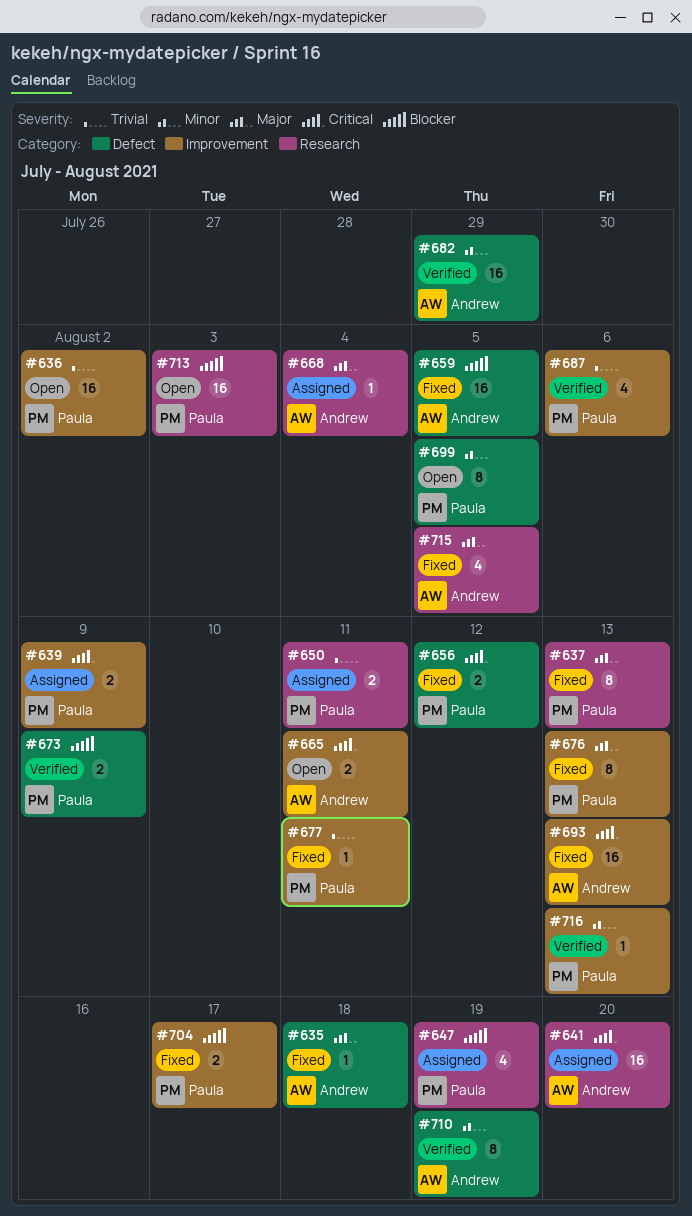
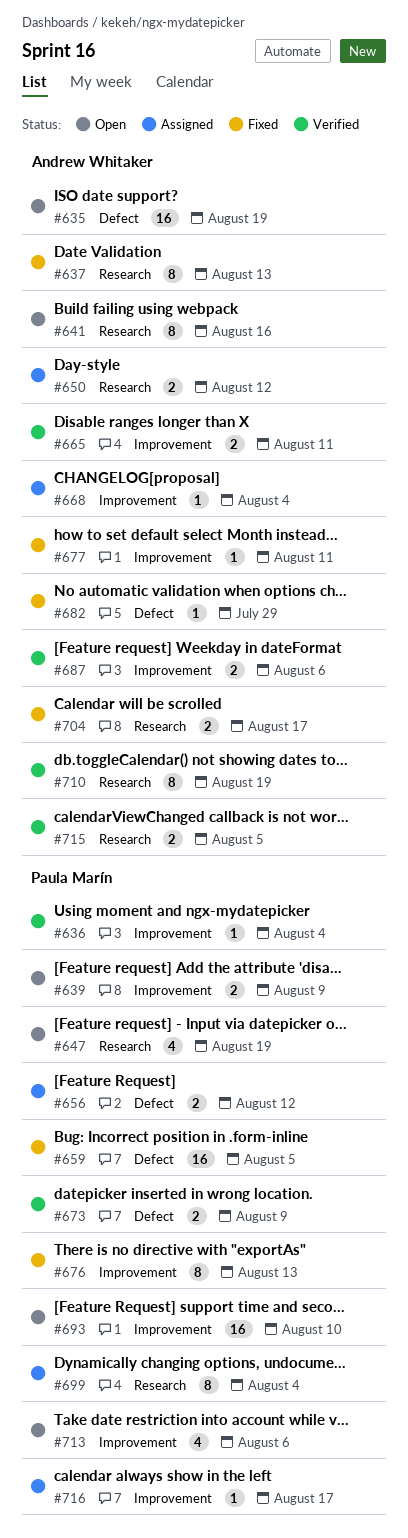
#635, status: Fixed -> Open
#635, estimate: 1 -> 16
#635, due: Aug 18 -> Aug 19
#636, status: Open -> Verified
#636, estimate: 16 -> 1
#636, due: Aug 2 -> Aug 4
#637, owner: Paula Marín -> Andrew Whitaker
#639, status: Assigned -> Open
#641, status: Assigned -> Open
#641, estimate: 16 -> 8
#641, due: Aug 20 -> Aug 16
#647, status: Assigned -> Open
#650, owner: Paula Marín -> Andrew Whitaker
#650, due: Aug 11 -> Aug 12
#656, status: Fixed -> Assigned
#659, owner: Andrew Whitaker -> Paula Marín
#665, status: Open -> Verified
#668, label: Research -> Improvement
#677, owner: Paula Marín -> Andrew Whitaker
#682, status: Verified -> Fixed
#682, estimate: 16 -> 1
#687, owner: Paula Marín -> Andrew Whitaker
#687, estimate: 4 -> 2
#693, status: Fixed -> Open
#693, owner: Andrew Whitaker -> Paula Marín
#693, due: Aug 13 -> Aug 10
#699, status: Open -> Assigned
#699, label: Defect -> Research
#699, due: Aug 5 -> Aug 4
#704, owner: Paula Marín -> Andrew Whitaker
#704, label: Improvement -> Research
#710, label: Defect -> Research
#713, label: Research -> Improvement
#713, estimate: 16 -> 4
#713, due: Aug 3 -> Aug 6
#715, status: Fixed -> Verified
#715, estimate: 4 -> 2
#716, status: Verified -> Assigned
#716, due: Aug 13 -> Aug 17

